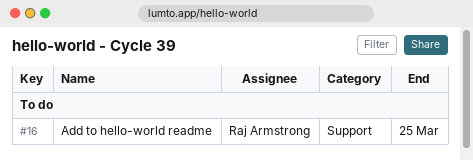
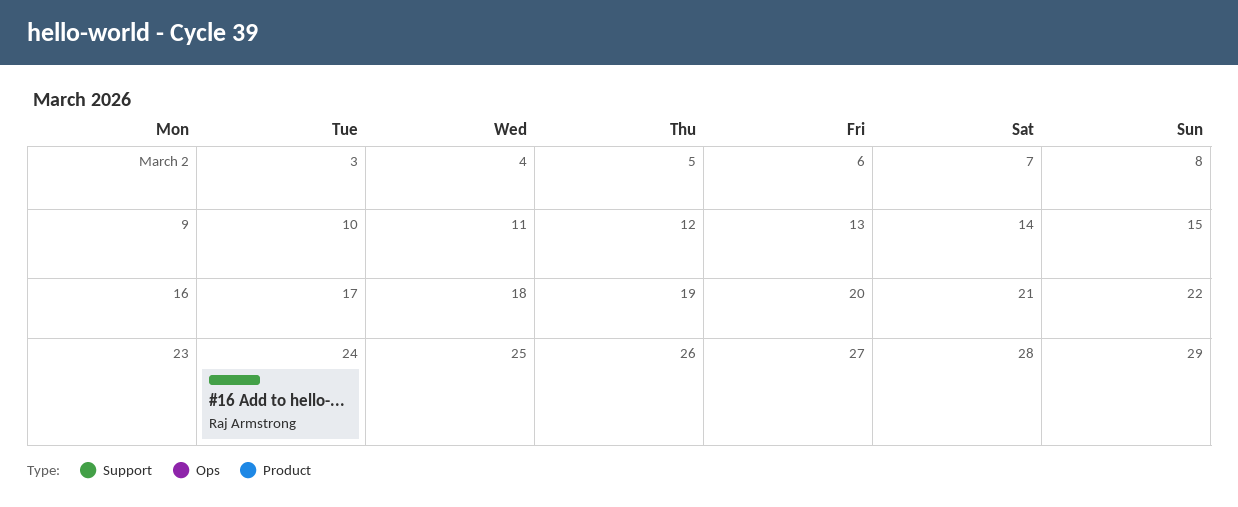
#16, due: Mar 25 -> Mar 24

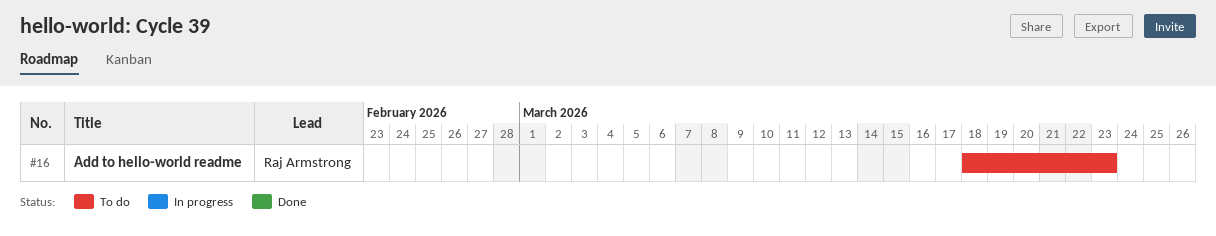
#16, due: Mar 24 -> Mar 23

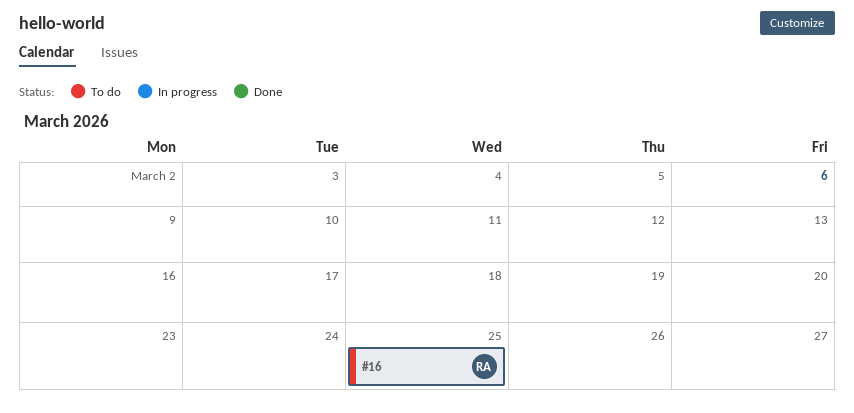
#16, due: Mar 23 -> Mar 25

